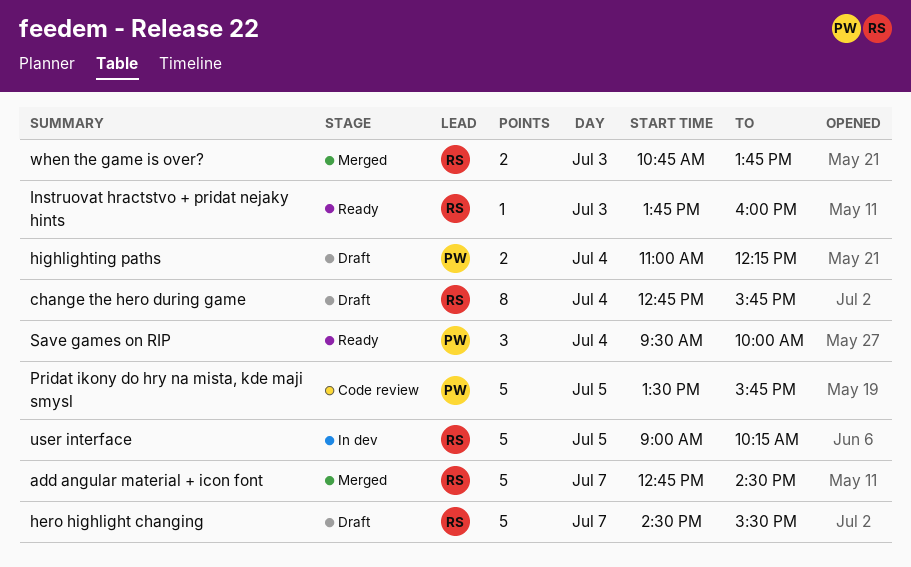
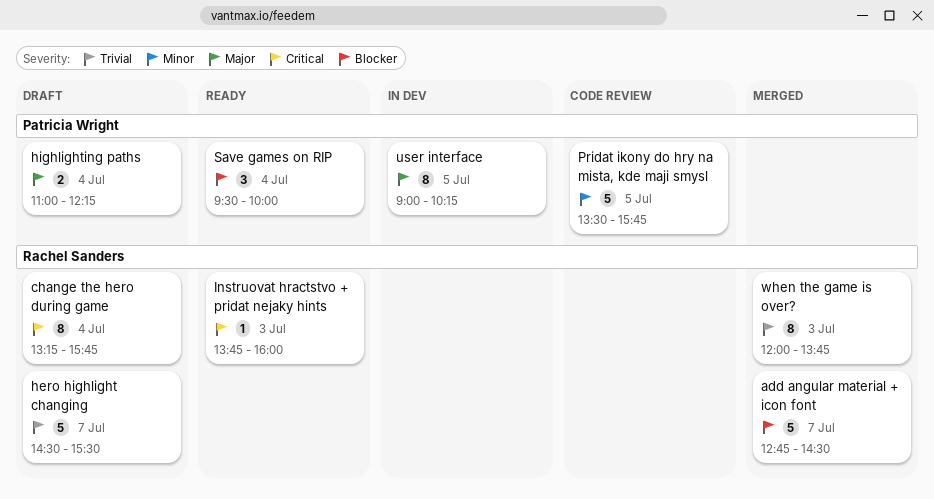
change the hero during game, begins: 12:45 -> 13:15
user interface, owner: Rachel Sanders -> Patricia Wright
user interface, estimate: 5 -> 8
when the game is over?, estimate: 2 -> 8
when the game is over?, begins: 10:45 -> 12:00

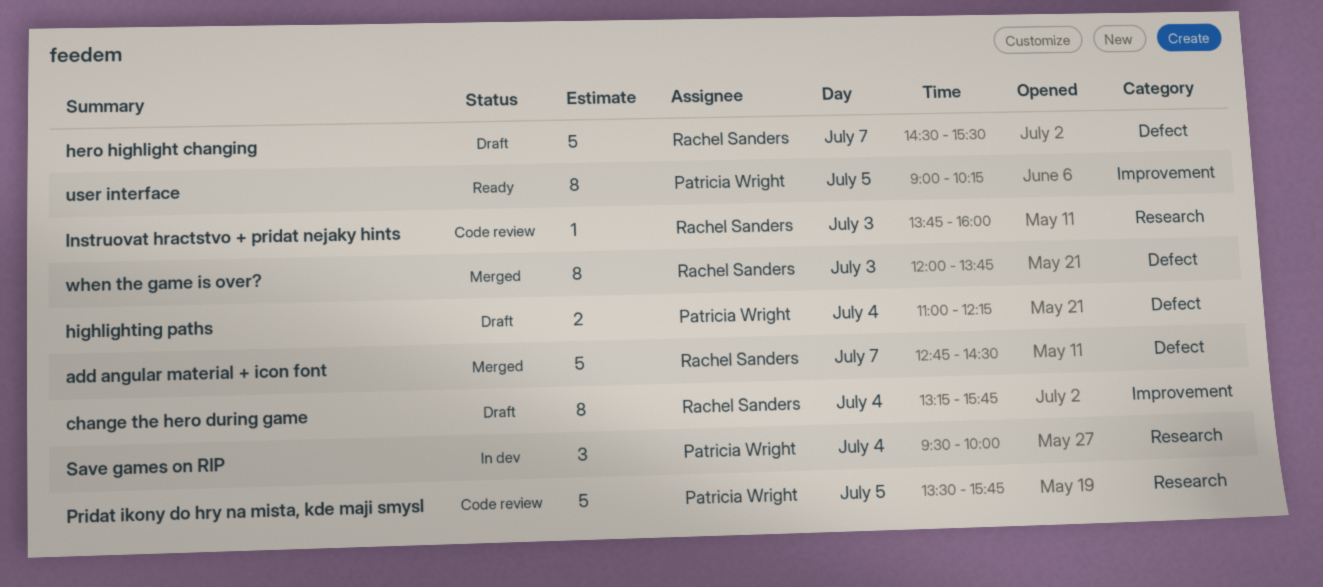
Instruovat hractstvo + pridat nejaky hints, status: Ready -> Code review
Save games on RIP, status: Ready -> In dev
user interface, status: In dev -> Ready

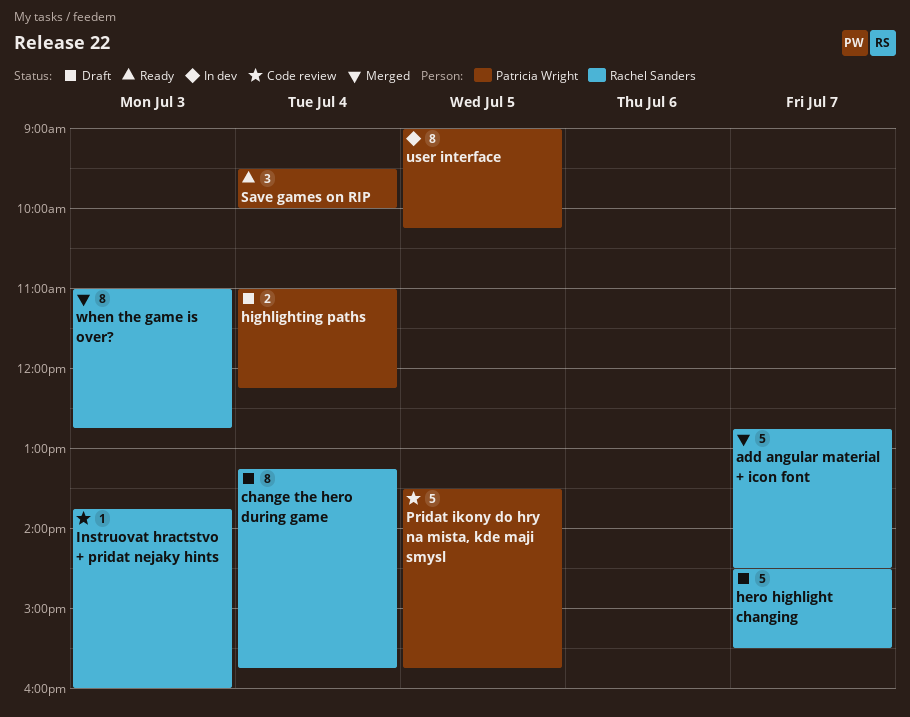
Save games on RIP, status: In dev -> Ready
user interface, status: Ready -> In dev
when the game is over?, begins: 12:00 -> 11:00
when the game is over?, ends: 13:45 -> 12:45

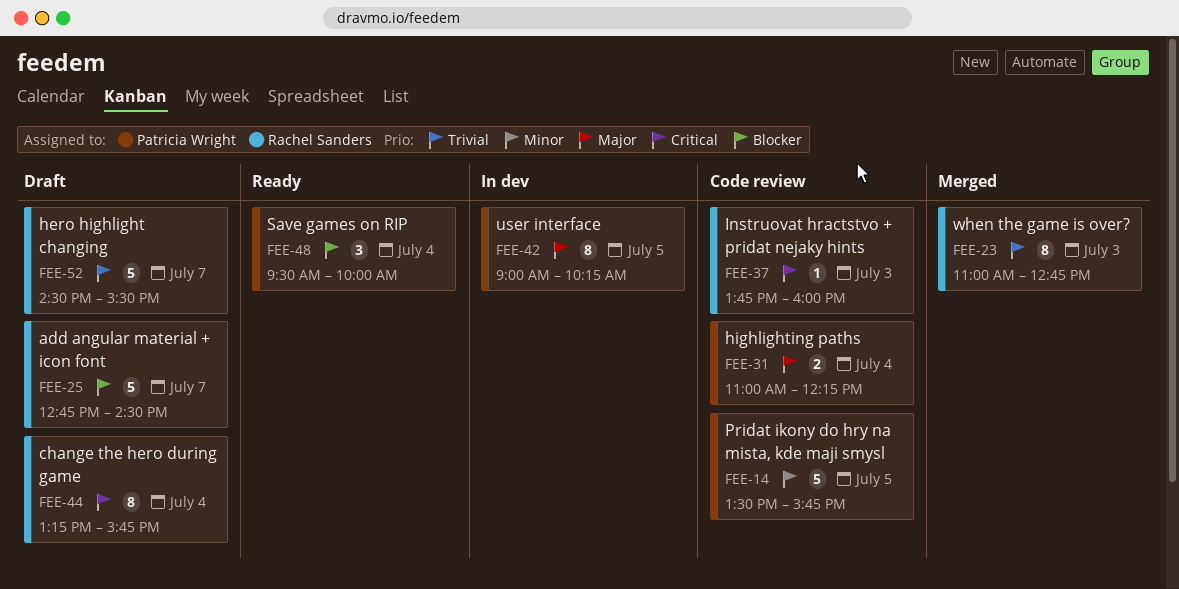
add angular material + icon font, status: Merged -> Draft
highlighting paths, status: Draft -> Code review

